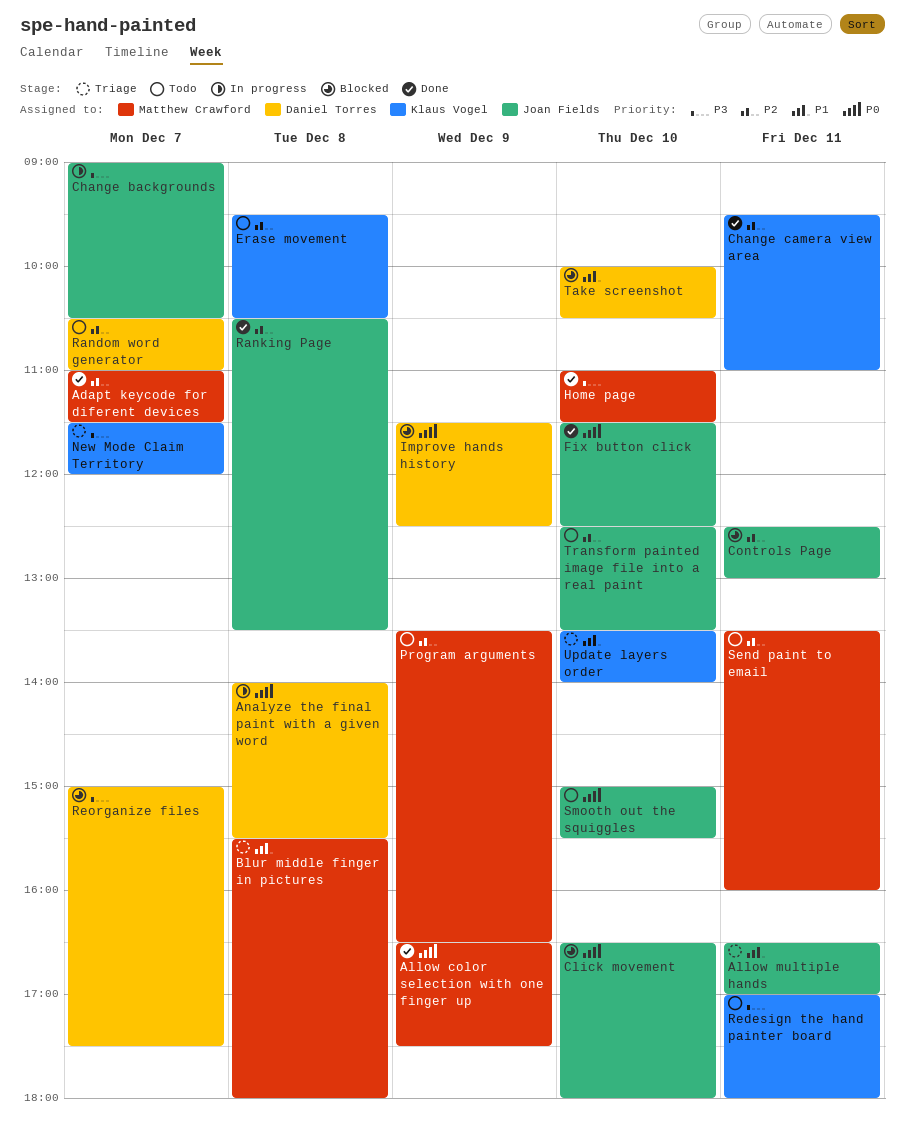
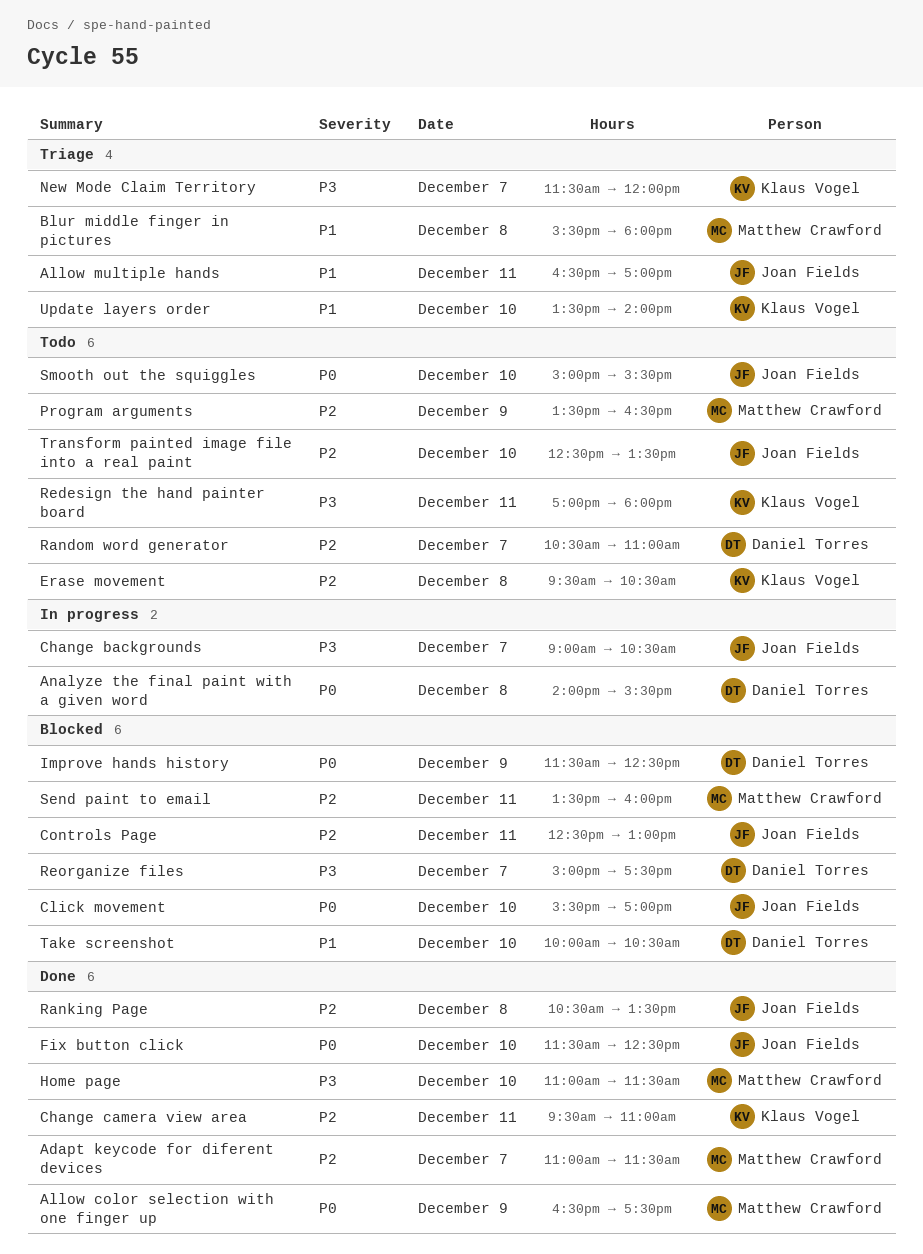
Click movement, begins: 16:30 -> 15:30
Click movement, ends: 18:00 -> 17:00
Send paint to email, status: Todo -> Blocked

